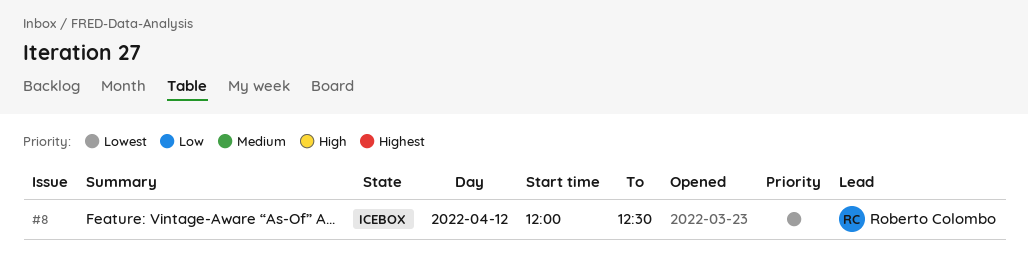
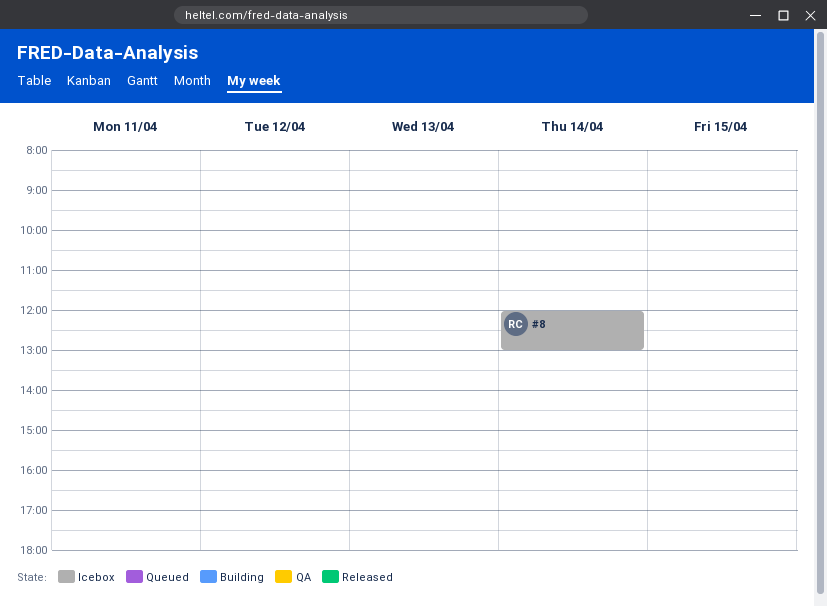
#8, day: Apr 12 -> Apr 14
#8, ends: 12:30 -> 13:00

